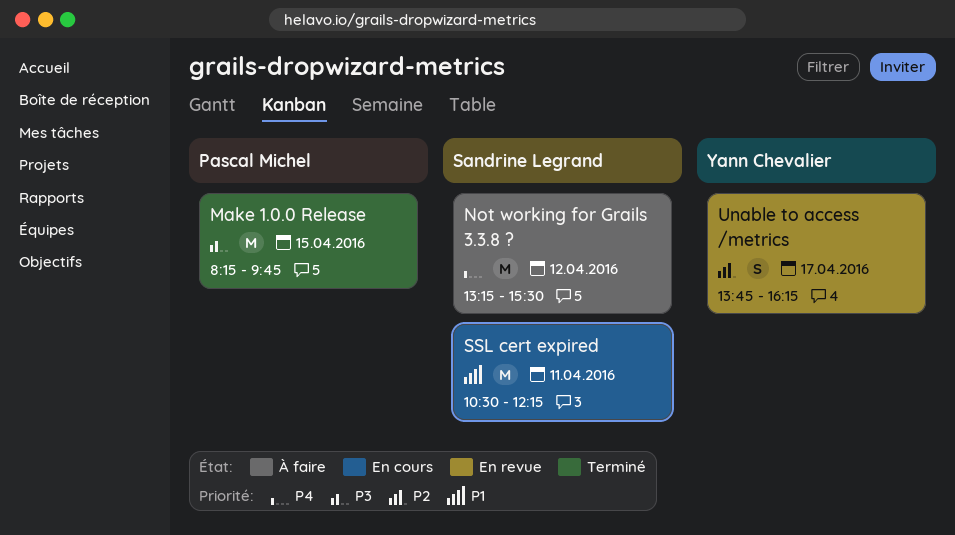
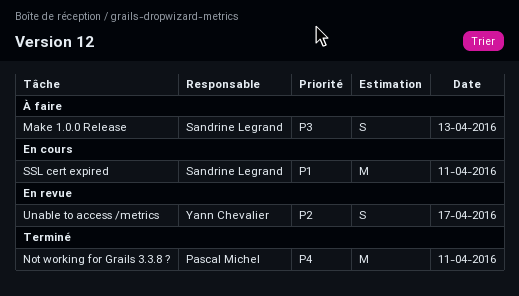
Make 1.0.0 Release, status: Terminé -> À faire
Make 1.0.0 Release, owner: Pascal Michel -> Sandrine Legrand
Make 1.0.0 Release, estimate: M -> S
Make 1.0.0 Release, day: Apr 15 -> Apr 13
Not working for Grails 3.3.8 ?, status: À faire -> Terminé
Not working for Grails 3.3.8 ?, owner: Sandrine Legrand -> Pascal Michel
Not working for Grails 3.3.8 ?, day: Apr 12 -> Apr 11

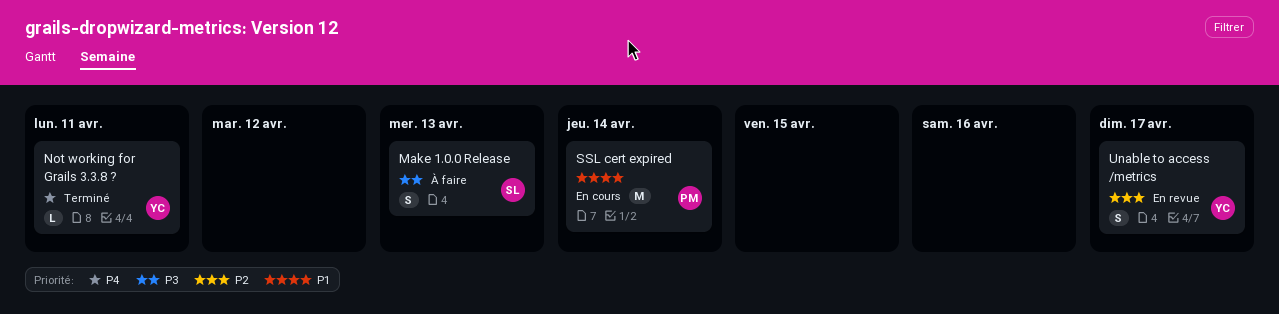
Not working for Grails 3.3.8 ?, owner: Pascal Michel -> Yann Chevalier
Not working for Grails 3.3.8 ?, estimate: M -> L
SSL cert expired, owner: Sandrine Legrand -> Pascal Michel
SSL cert expired, day: Apr 11 -> Apr 14

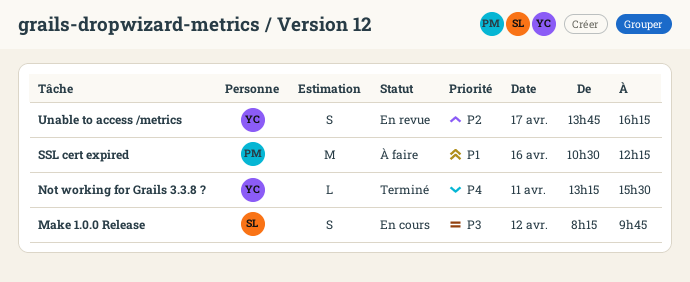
Make 1.0.0 Release, status: À faire -> En cours
Make 1.0.0 Release, day: Apr 13 -> Apr 12
SSL cert expired, status: En cours -> À faire
SSL cert expired, day: Apr 14 -> Apr 16

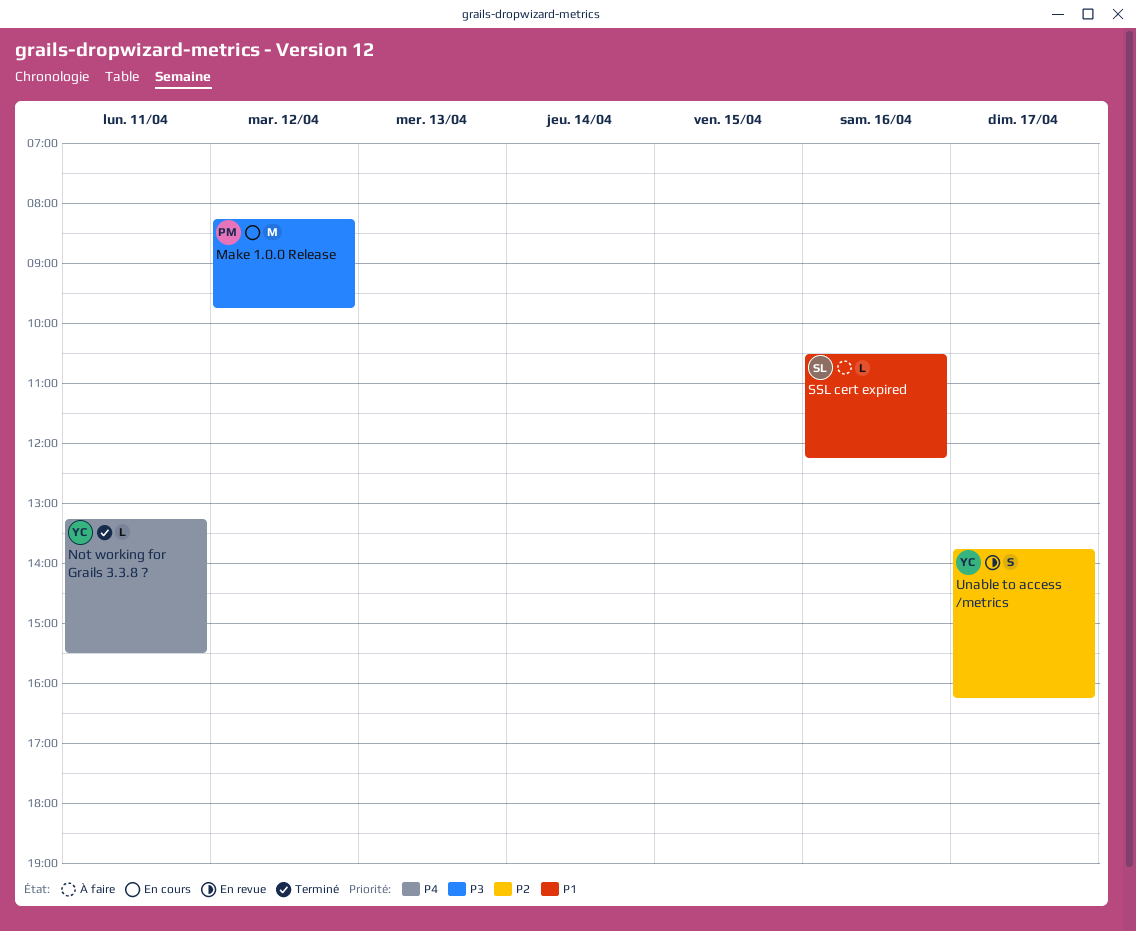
Make 1.0.0 Release, owner: SL -> PM
Make 1.0.0 Release, estimate: S -> M
SSL cert expired, owner: PM -> SL
SSL cert expired, estimate: M -> L

